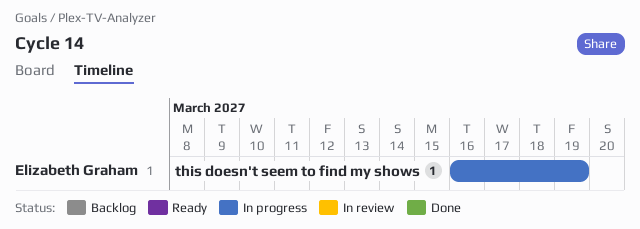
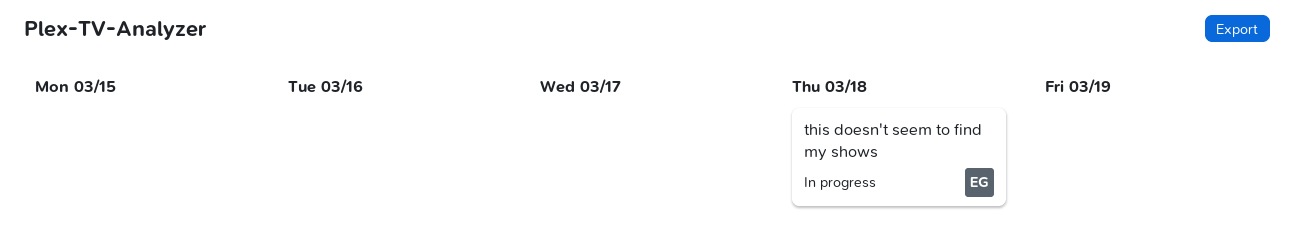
this doesn't seem to find my shows, due: Mar 19 -> Mar 18

